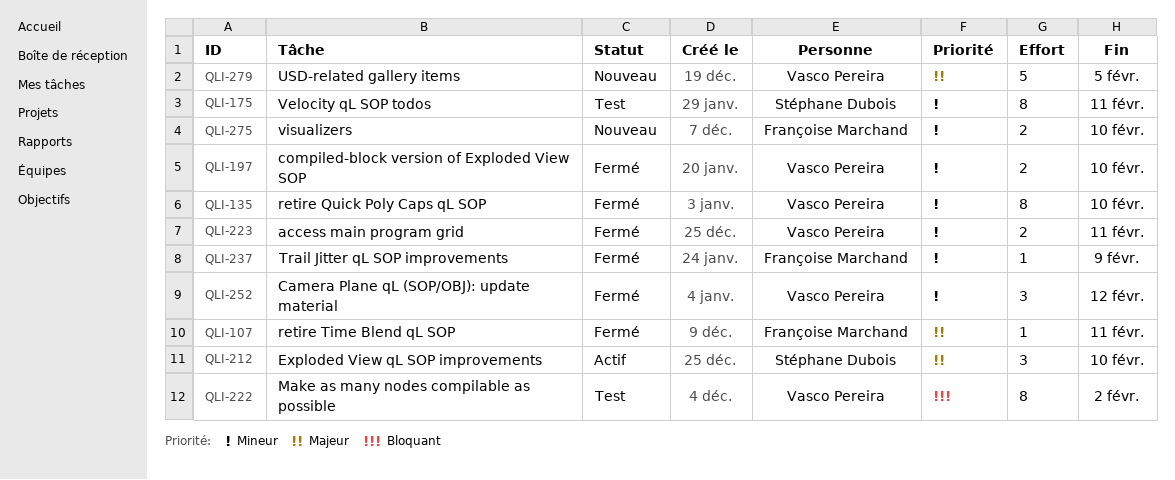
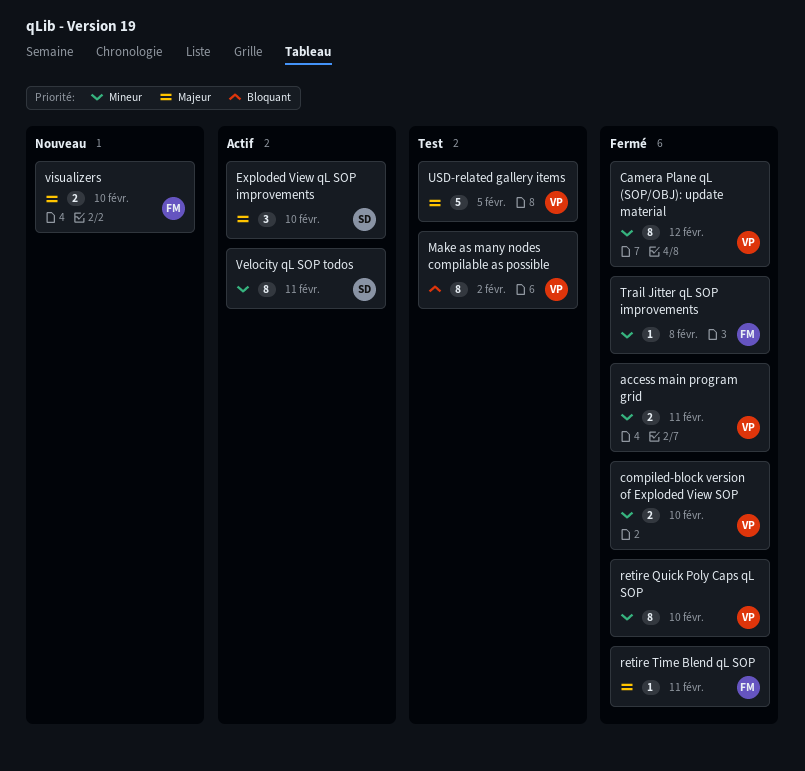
Camera Plane qL (SOP/OBJ): update material, estimate: 3 -> 8
Trail Jitter qL SOP improvements, due: Feb 9 -> Feb 8
USD-related gallery items, status: Nouveau -> Test
Velocity qL SOP todos, status: Test -> Actif
visualizers, priority: Mineur -> Majeur

